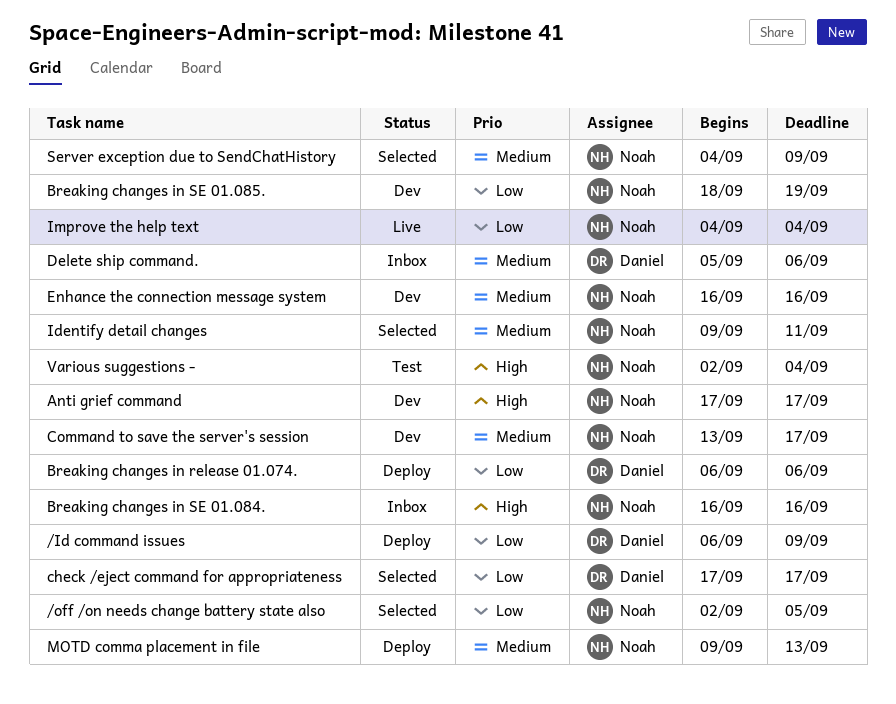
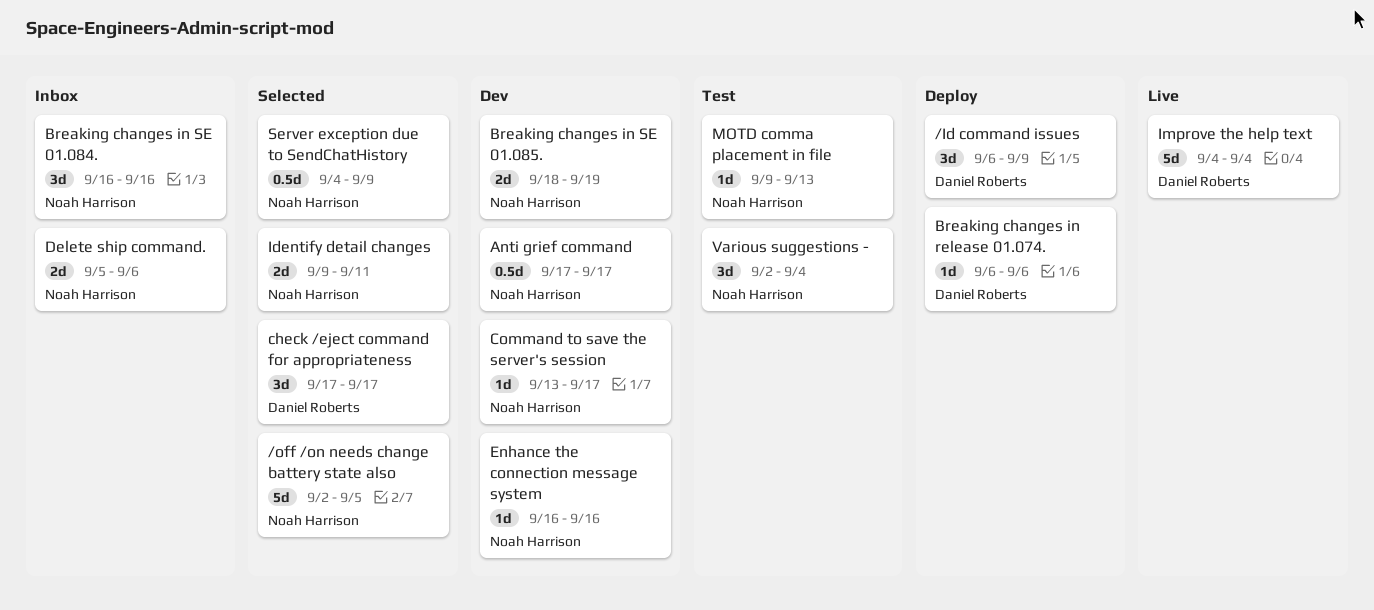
Delete ship command., owner: Daniel Roberts -> Noah Harrison
Improve the help text, owner: Noah Harrison -> Daniel Roberts
MOTD comma placement in file, status: Deploy -> Test

